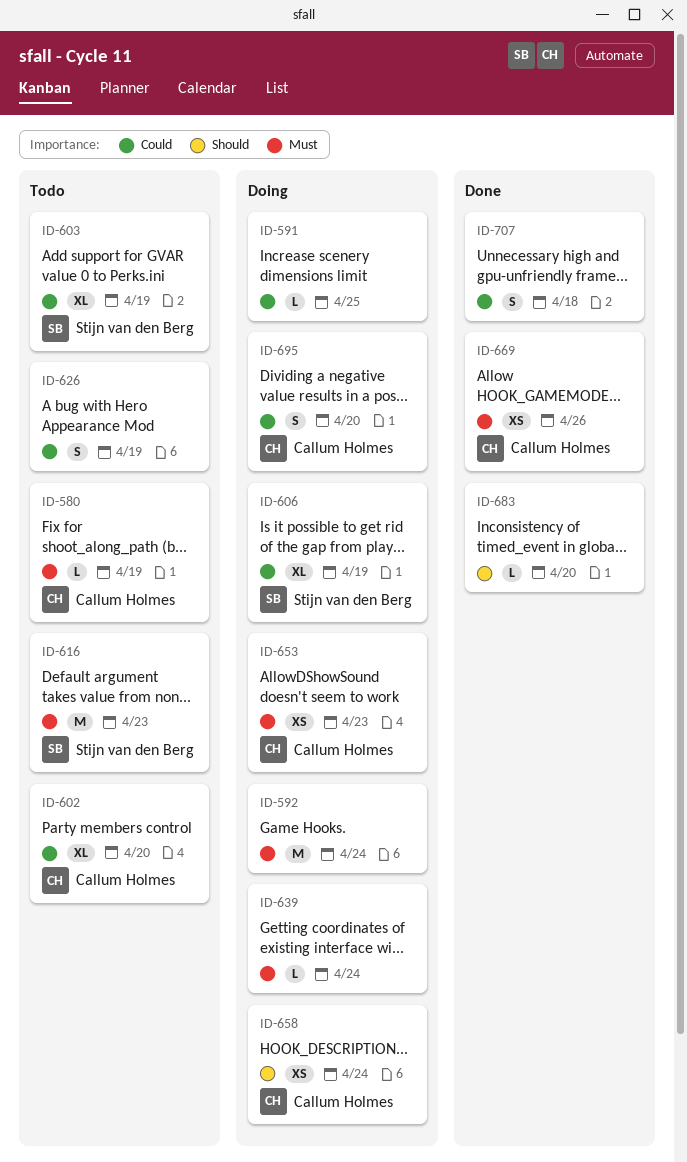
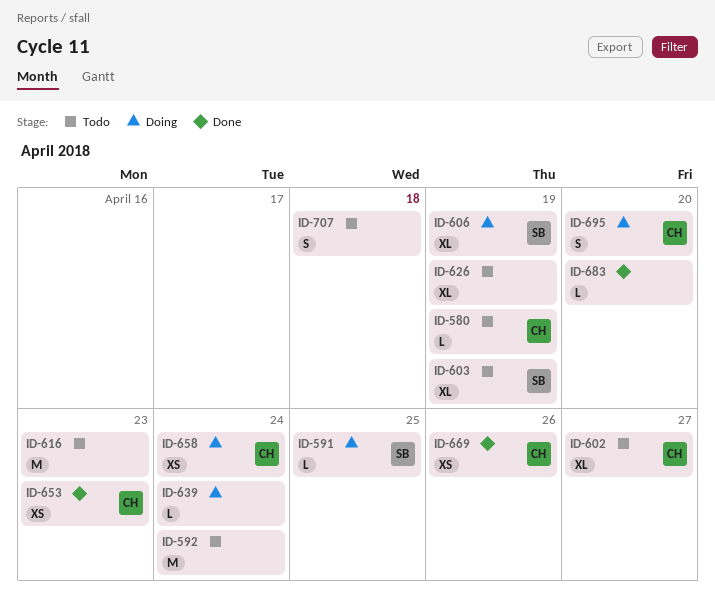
ID-591, owner: none -> Stijn van den Berg
ID-592, status: Doing -> Todo
ID-602, due: Apr 20 -> Apr 27
ID-616, owner: Stijn van den Berg -> none
ID-626, estimate: S -> XL
ID-653, status: Doing -> Done
ID-707, status: Done -> Todo

